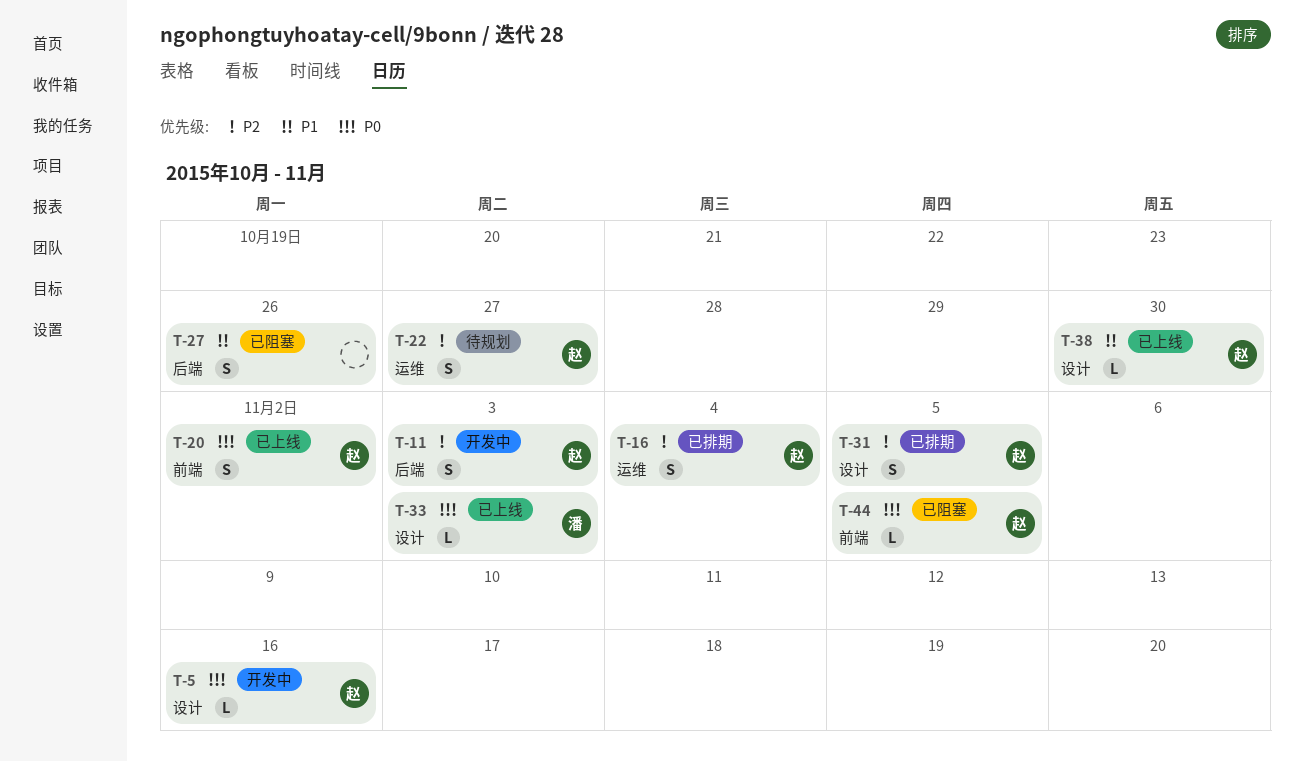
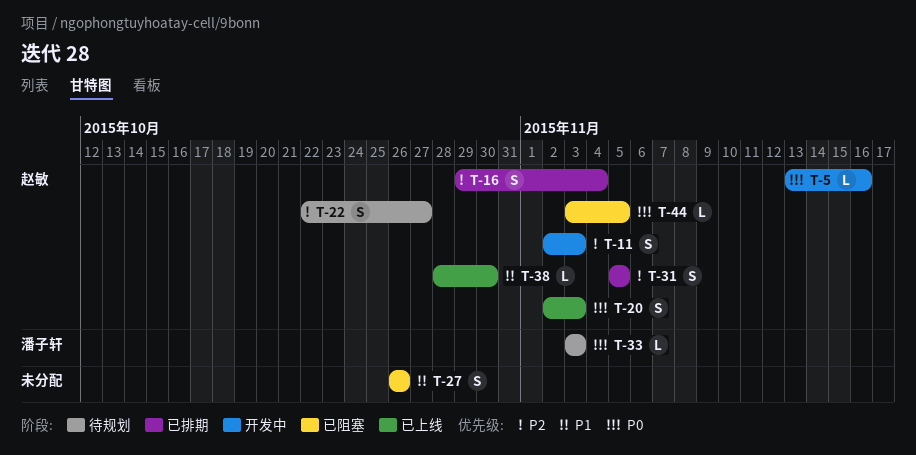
T-20, due: Nov 2 -> Nov 3
T-33, status: 已上线 -> 待规划

